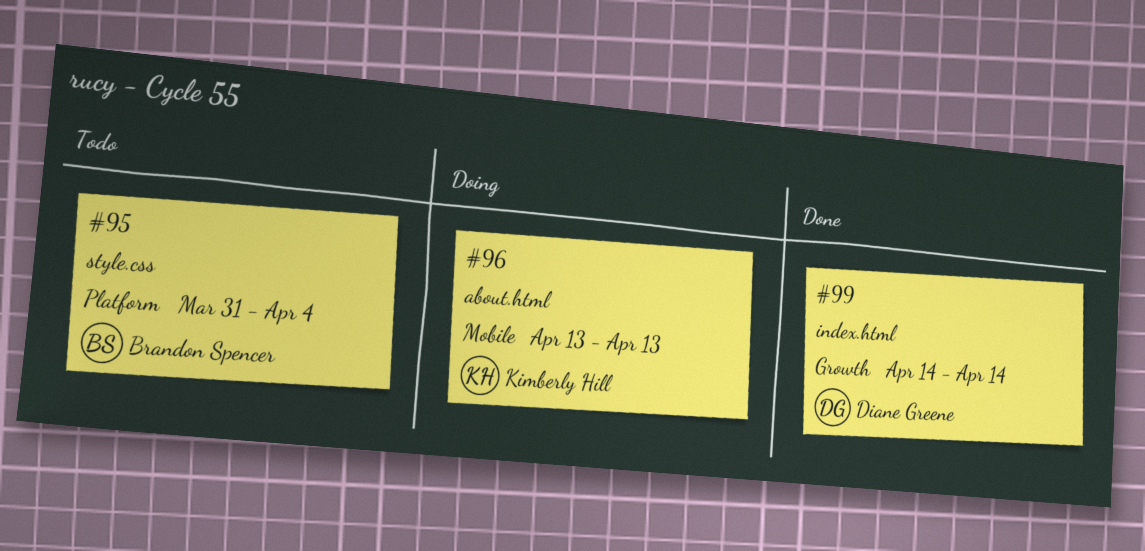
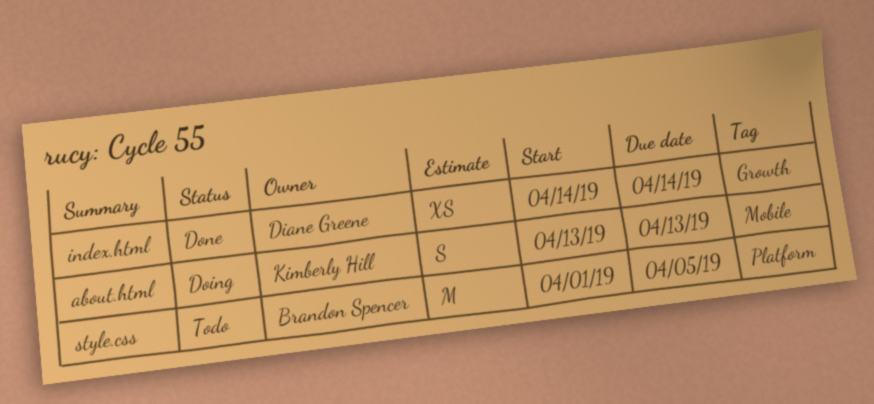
style.css, start: Mar 31 -> Apr 1
style.css, due: Apr 4 -> Apr 5

